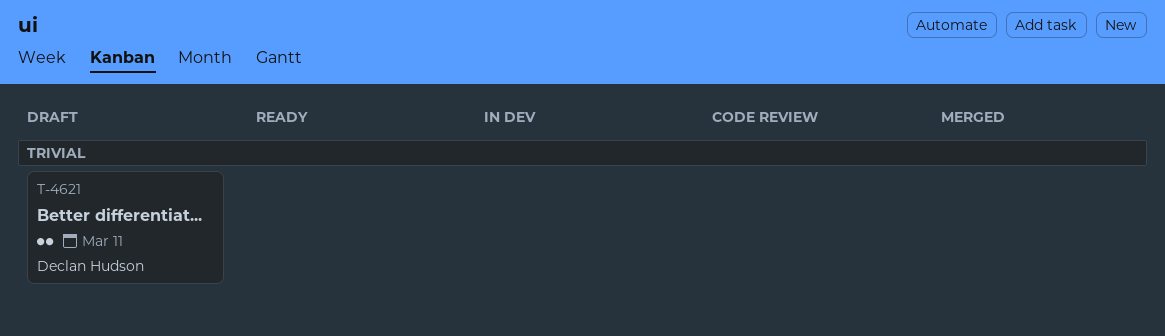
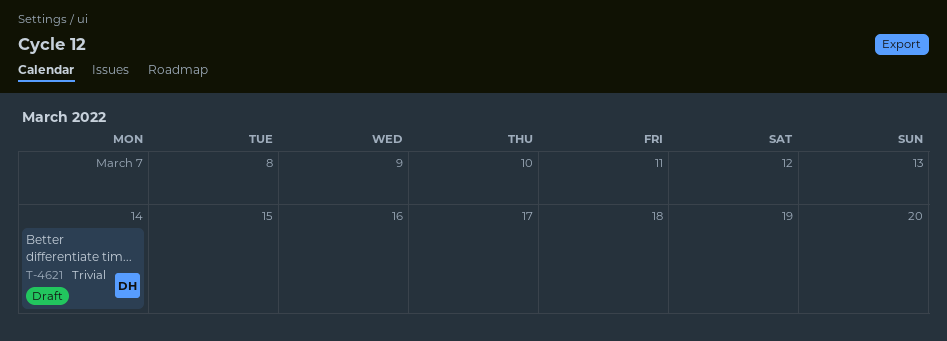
T-4621, due: Mar 11 -> Mar 14

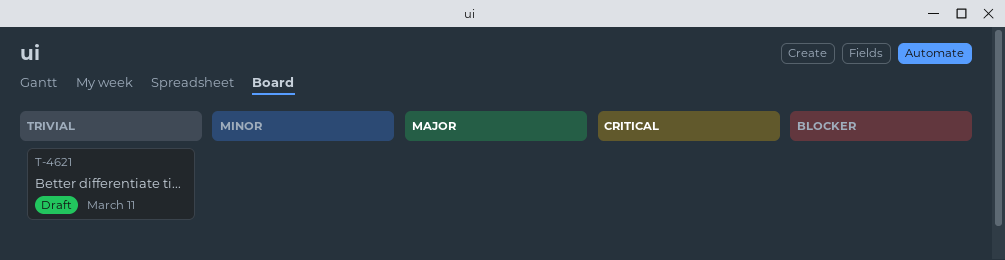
T-4621, due: Mar 14 -> Mar 11

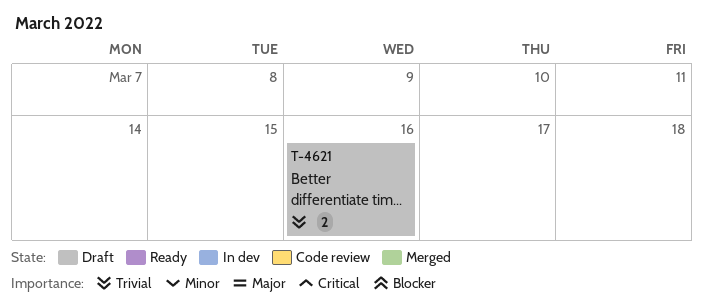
T-4621, due: Mar 11 -> Mar 16

